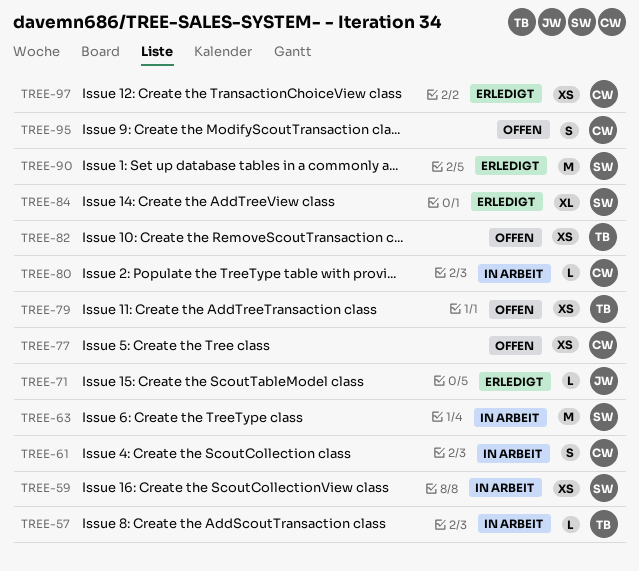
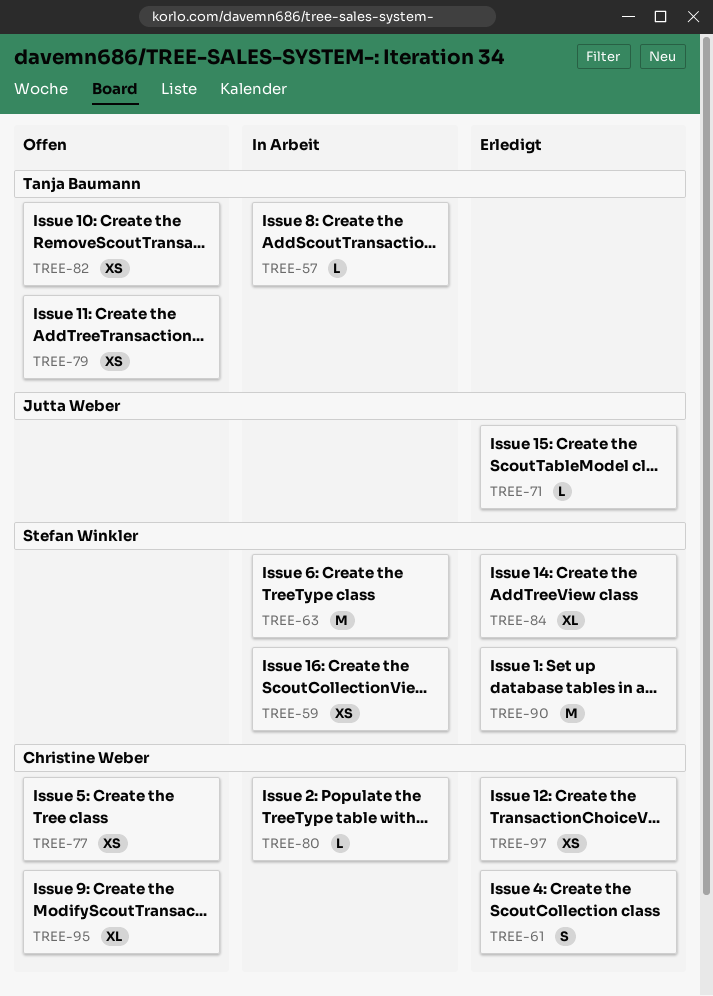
TREE-61, status: In Arbeit -> Erledigt
TREE-95, estimate: S -> XL

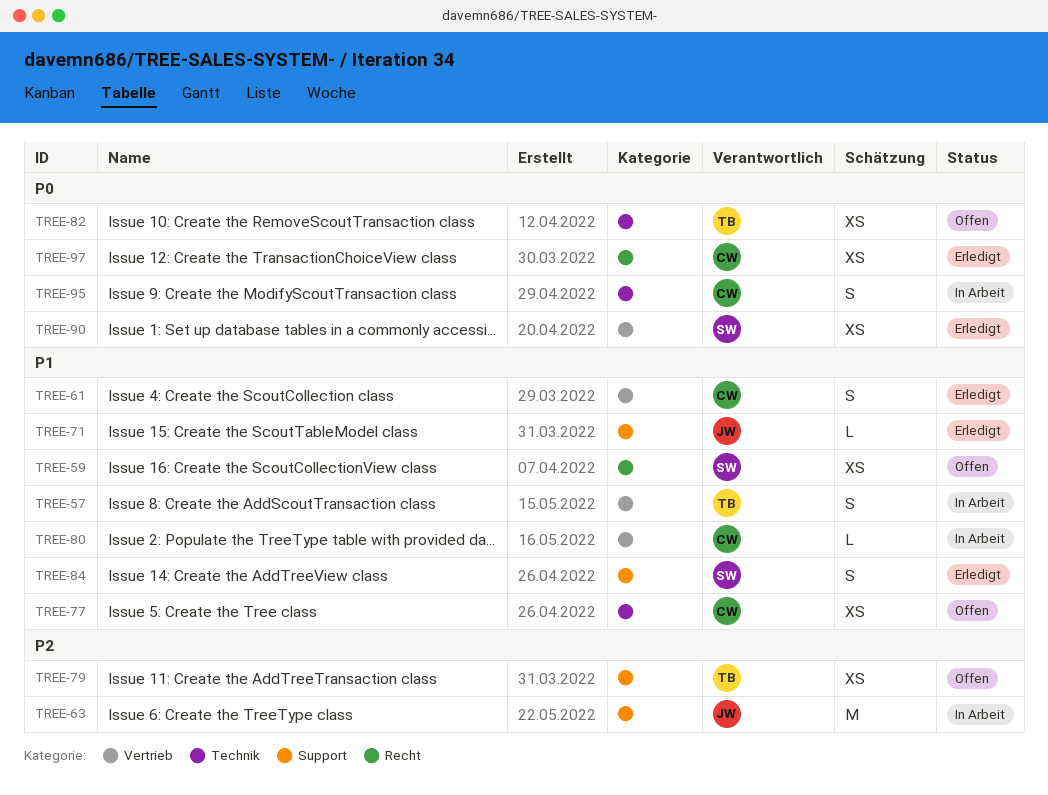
TREE-57, estimate: L -> S
TREE-59, status: In Arbeit -> Offen
TREE-63, owner: Stefan Winkler -> Jutta Weber
TREE-84, estimate: XL -> S
TREE-90, estimate: M -> XS
TREE-95, status: Offen -> In Arbeit
TREE-95, estimate: XL -> S

